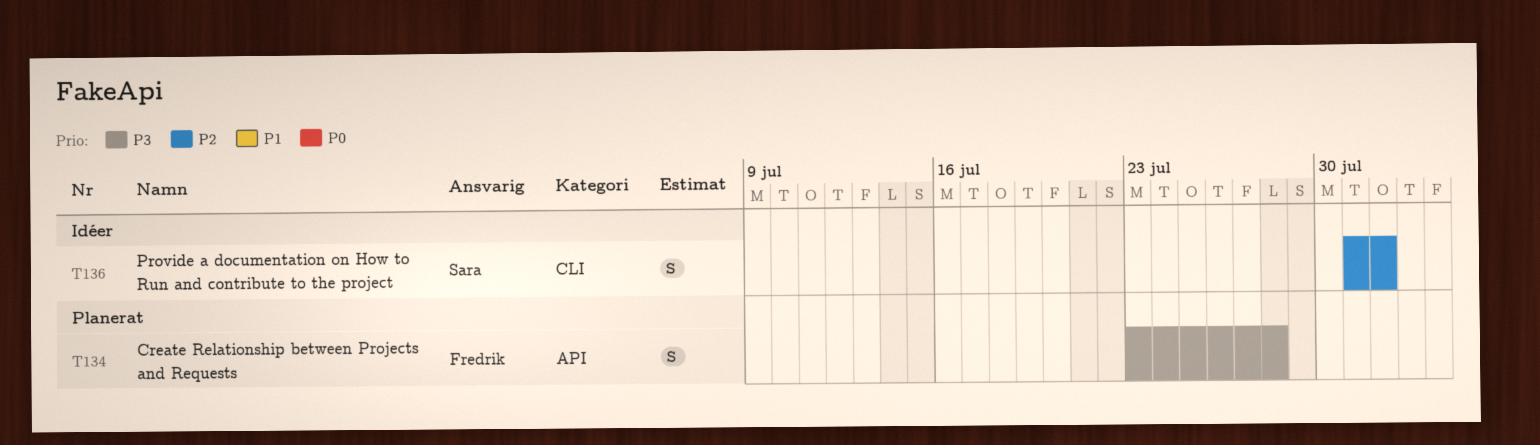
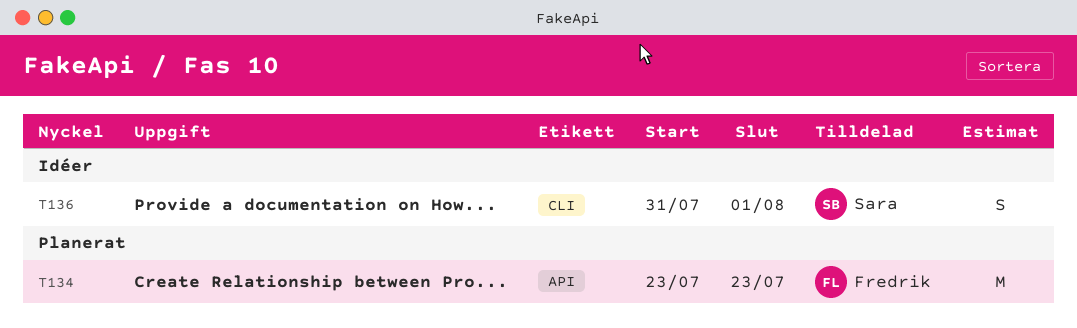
T134, estimate: S -> M
T134, due: Jul 28 -> Jul 23

